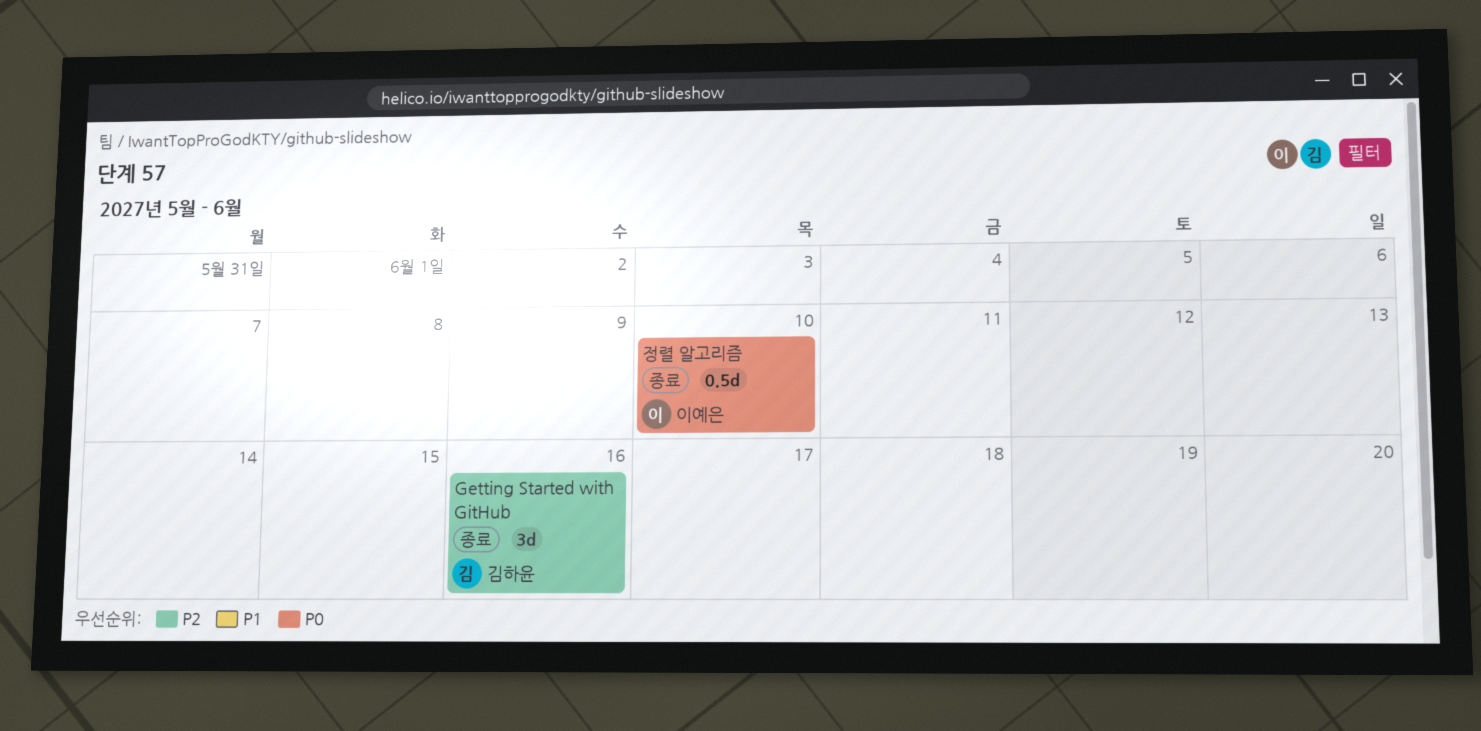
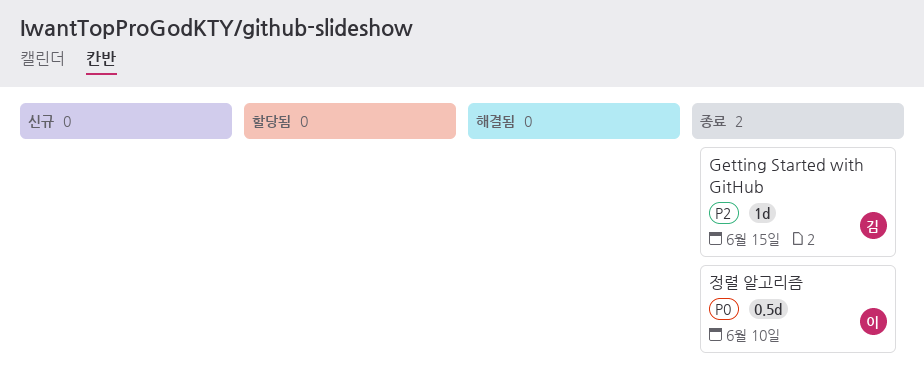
Getting Started with GitHub, estimate: 3d -> 1d
Getting Started with GitHub, due: Jun 16 -> Jun 15

